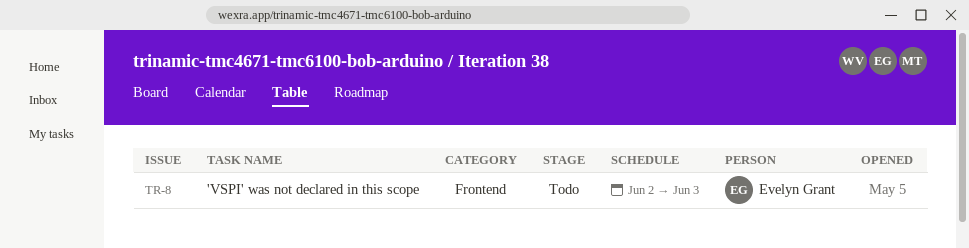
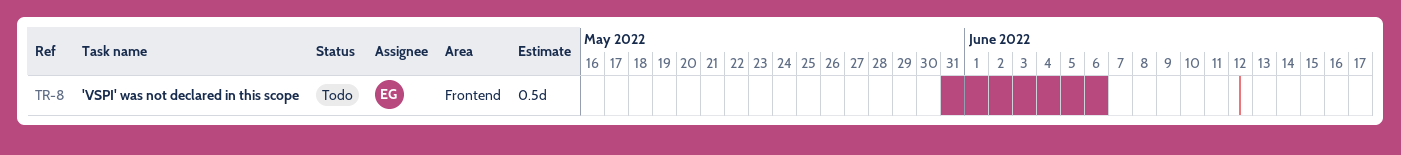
TR-8, start: Jun 2 -> May 31
TR-8, due: Jun 3 -> Jun 6

